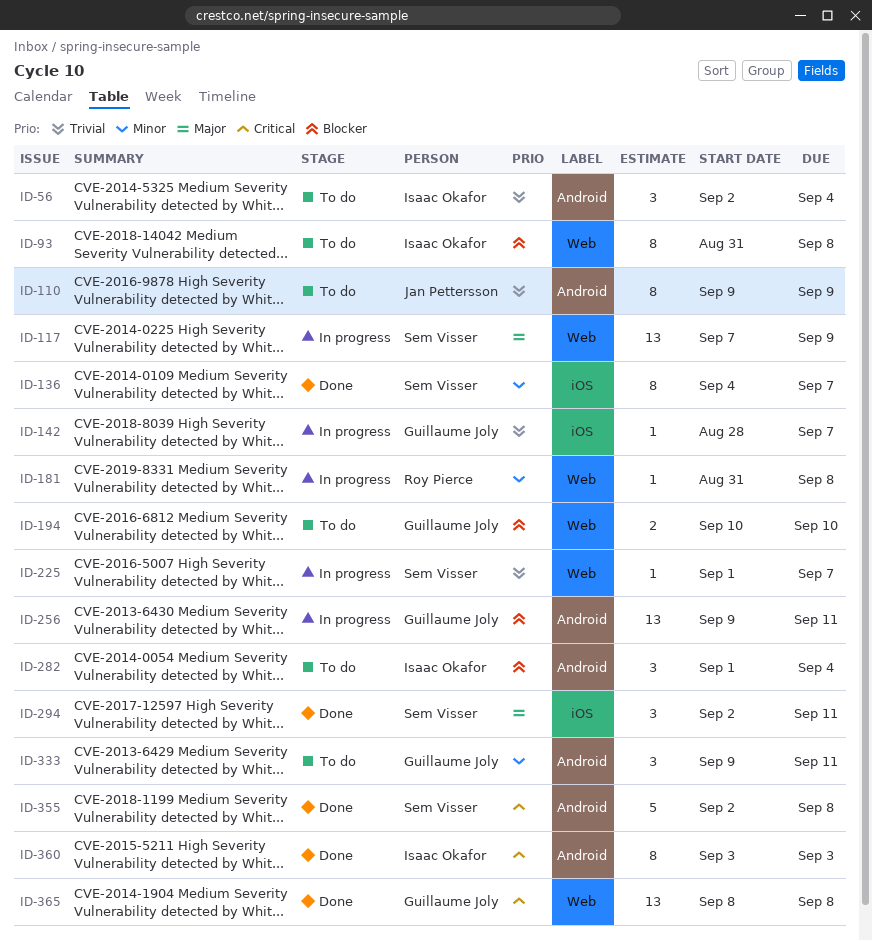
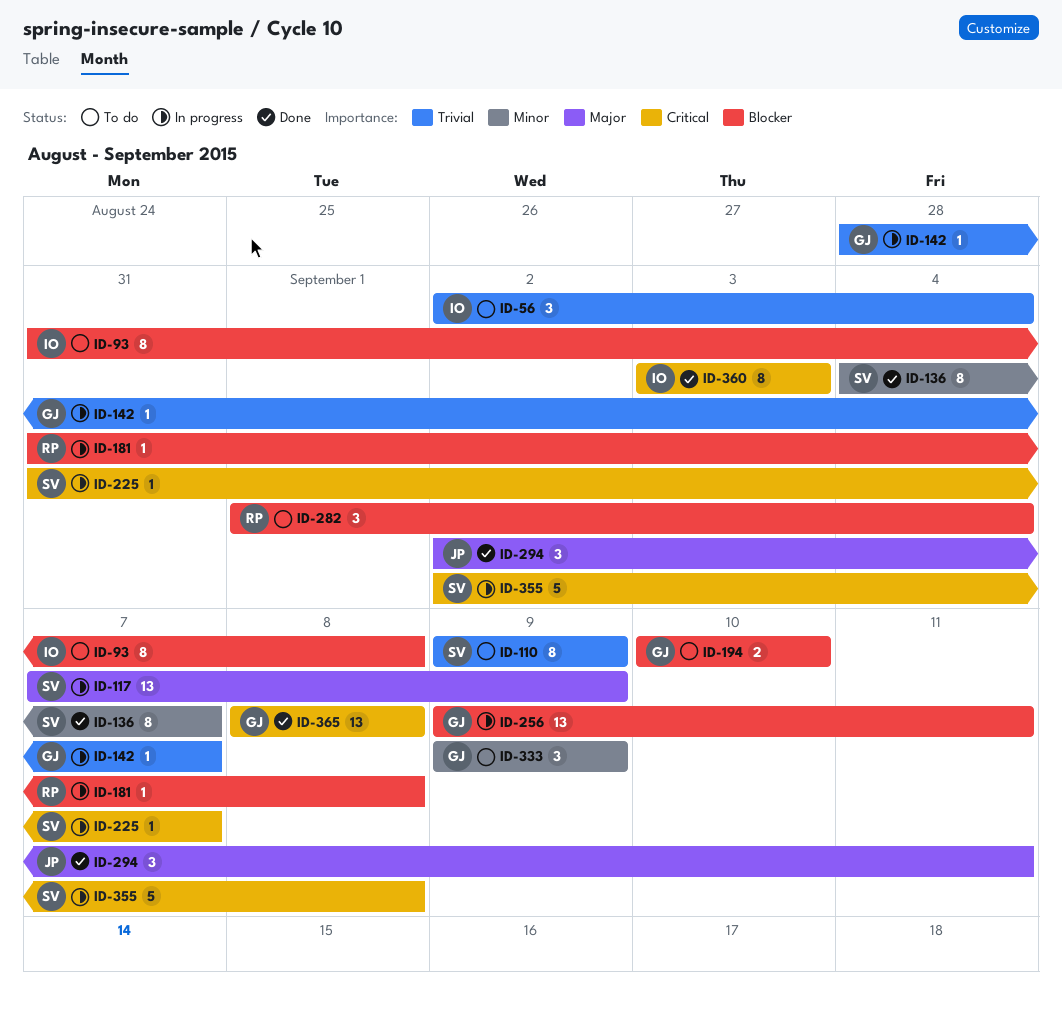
ID-110, owner: Jan Pettersson -> Sem Visser
ID-181, priority: Minor -> Blocker
ID-225, priority: Trivial -> Critical
ID-225, start: Sep 1 -> Aug 31
ID-282, owner: Isaac Okafor -> Roy Pierce
ID-294, owner: Sem Visser -> Jan Pettersson
ID-333, due: Sep 11 -> Sep 9
ID-355, status: Done -> In progress

